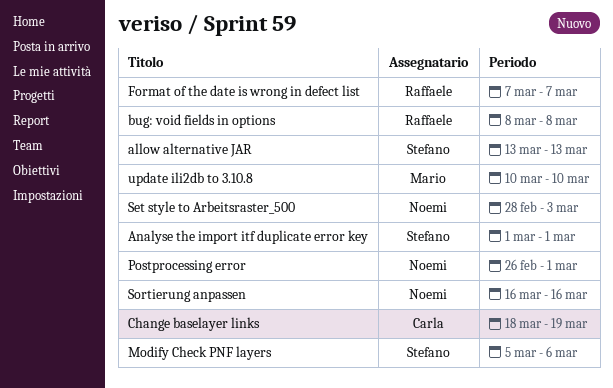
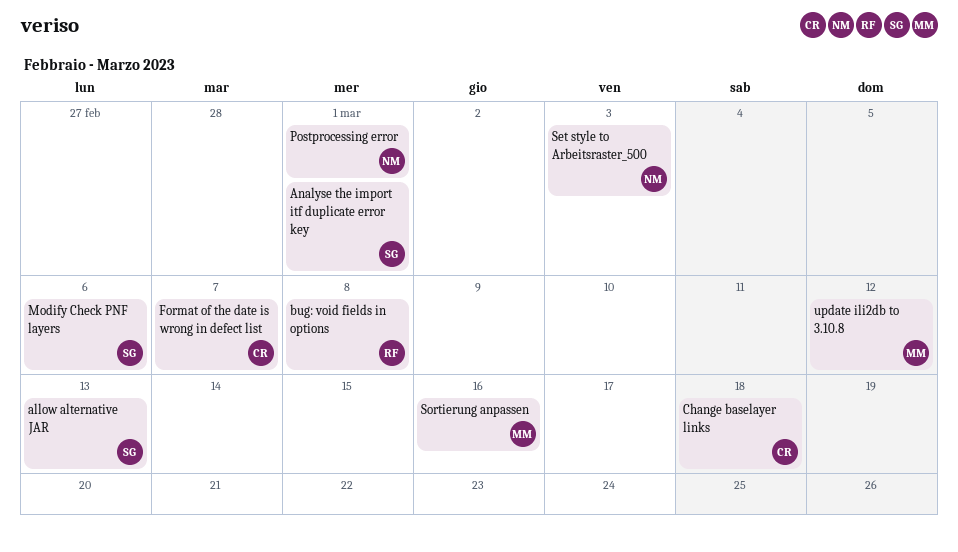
Change baselayer links, due: Mar 19 -> Mar 18
Format of the date is wrong in defect list, owner: Raffaele -> Carla
Sortierung anpassen, owner: Noemi -> Mario
update ili2db to 3.10.8, due: Mar 10 -> Mar 12

